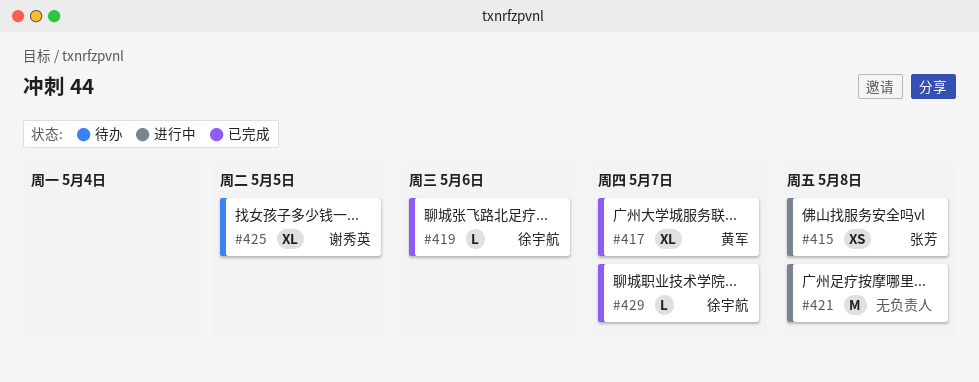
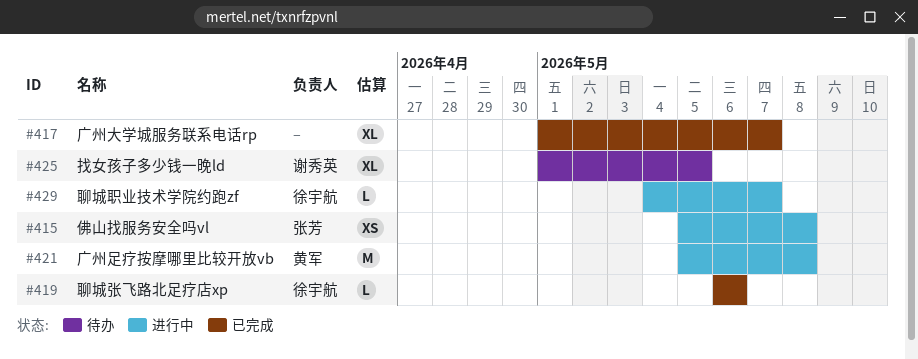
#417, owner: 黄军 -> none
#421, owner: none -> 黄军
#429, status: 已完成 -> 进行中

